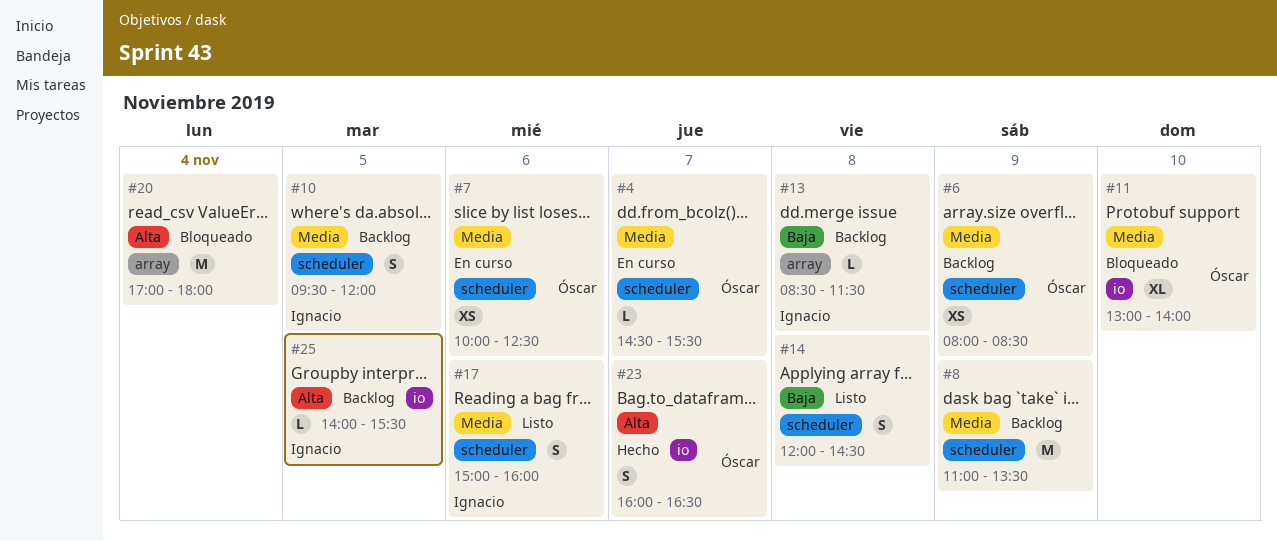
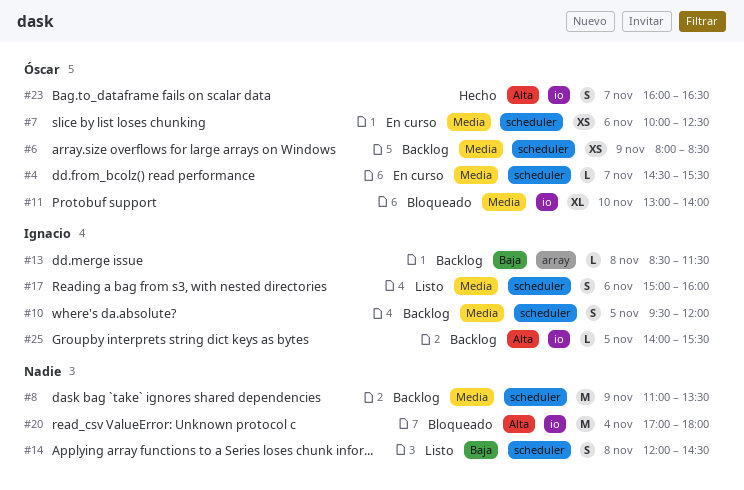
#20, label: array -> io

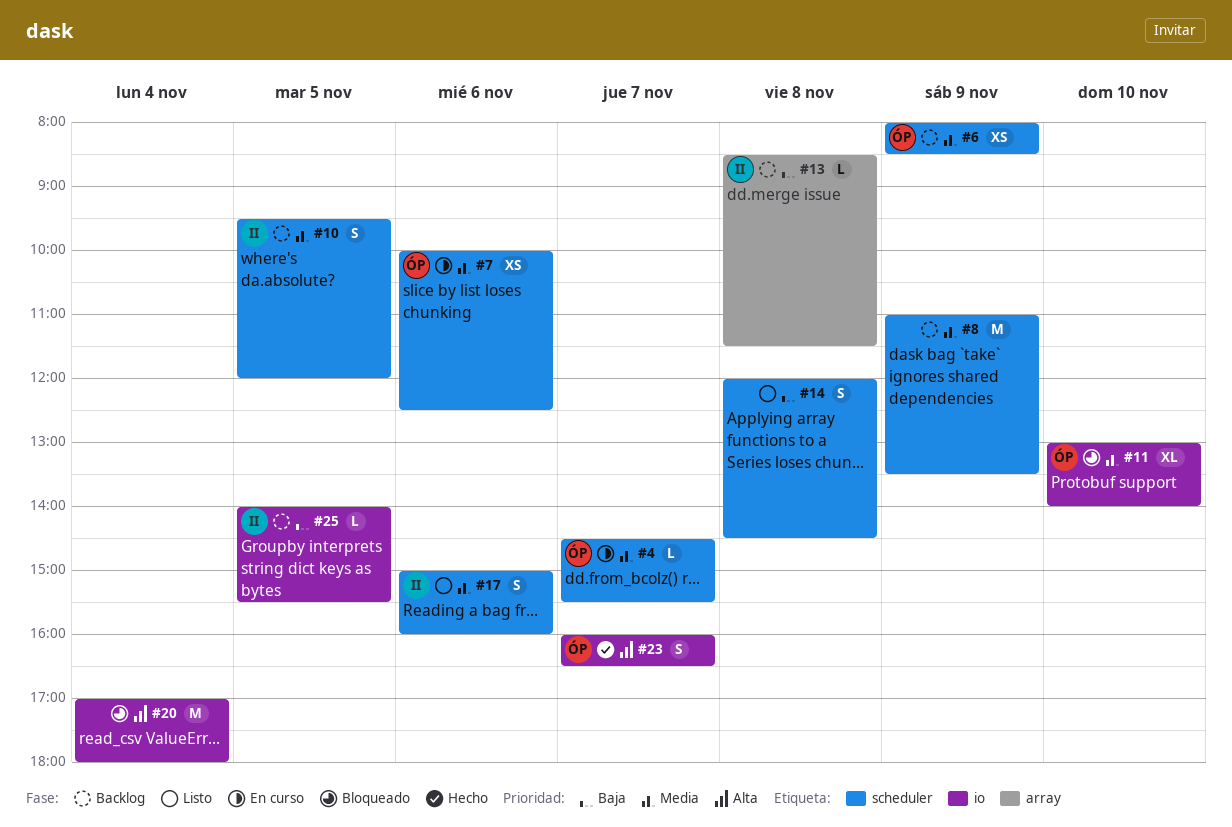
#25, priority: Alta -> Baja

